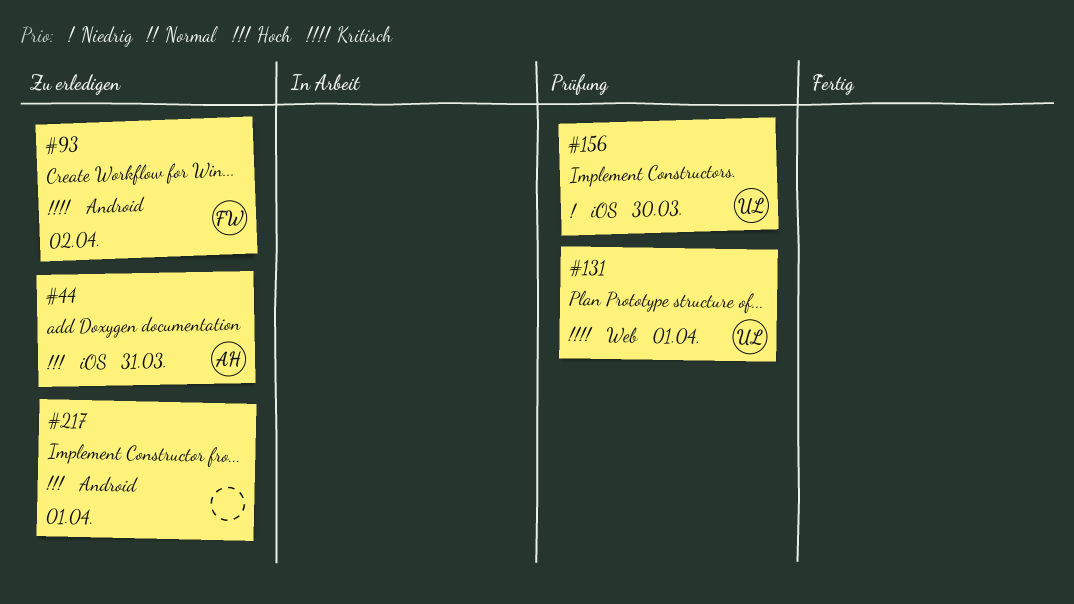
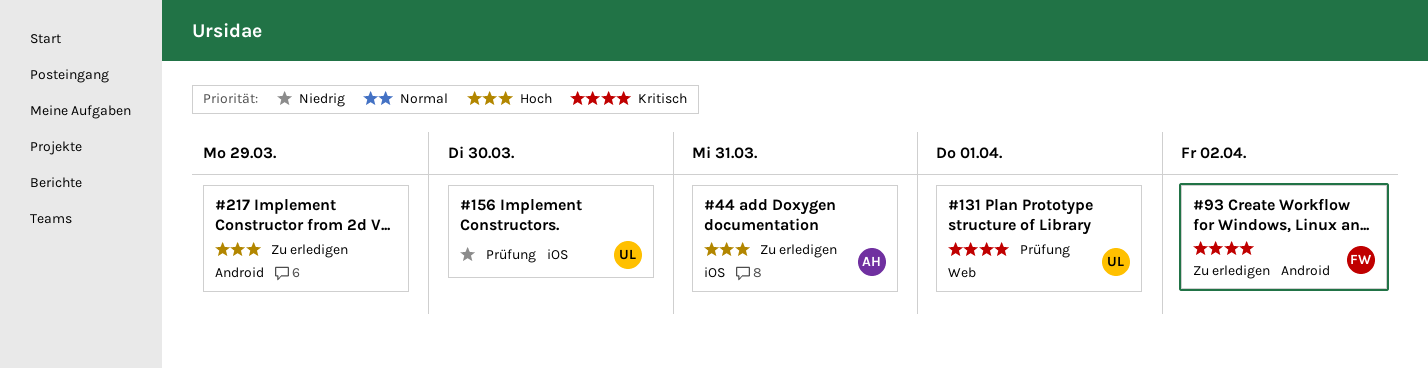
#217, due: Apr 1 -> Mar 29

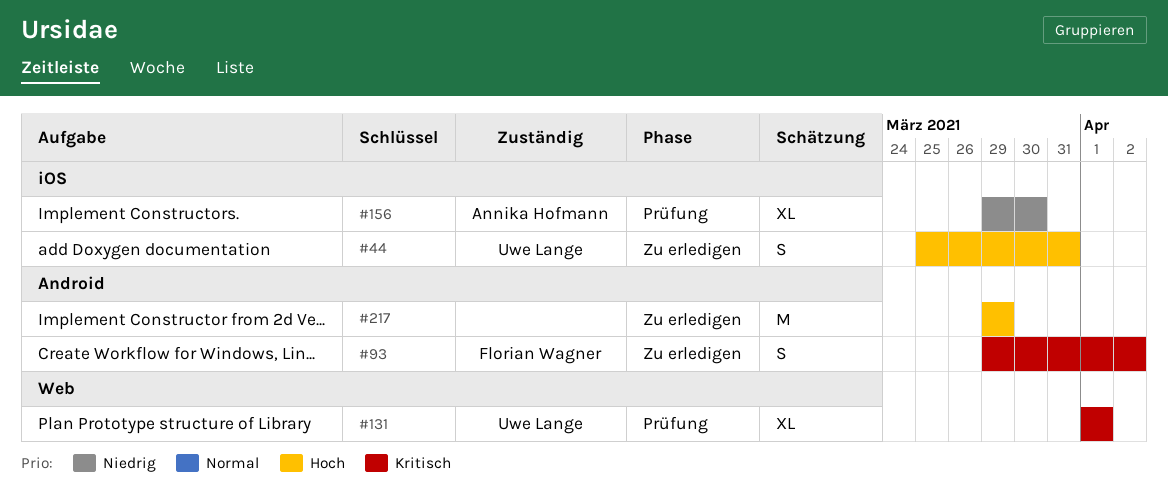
#44, owner: Annika Hofmann -> Uwe Lange
#156, owner: Uwe Lange -> Annika Hofmann

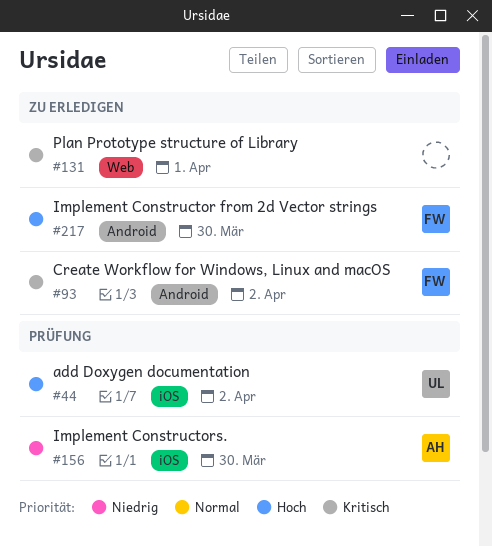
#44, status: Zu erledigen -> Prüfung
#44, due: Mar 31 -> Apr 2
#131, status: Prüfung -> Zu erledigen
#131, owner: Uwe Lange -> none
#217, owner: none -> Florian Wagner
#217, due: Mar 29 -> Mar 30

